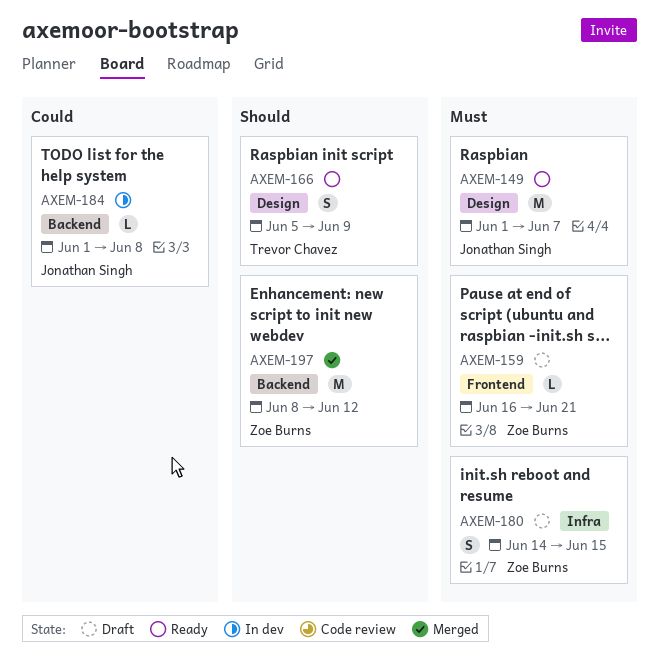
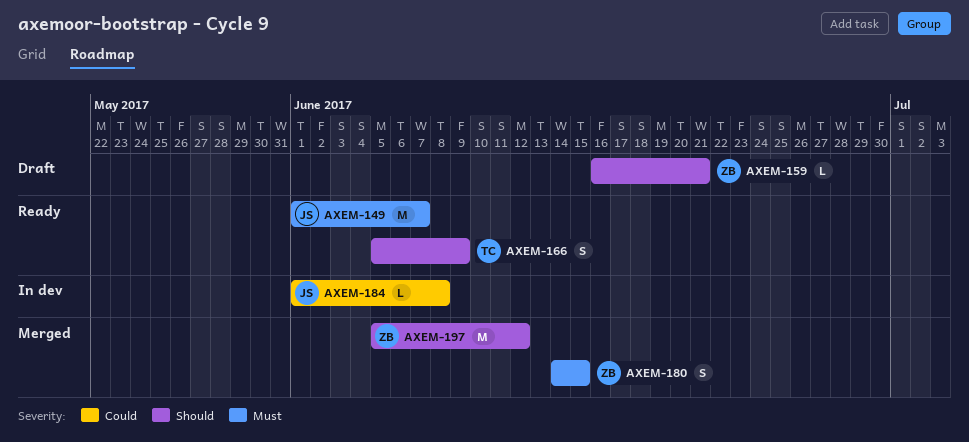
AXEM-159, priority: Must -> Should
AXEM-180, status: Draft -> Merged
AXEM-197, start: Jun 8 -> Jun 5

